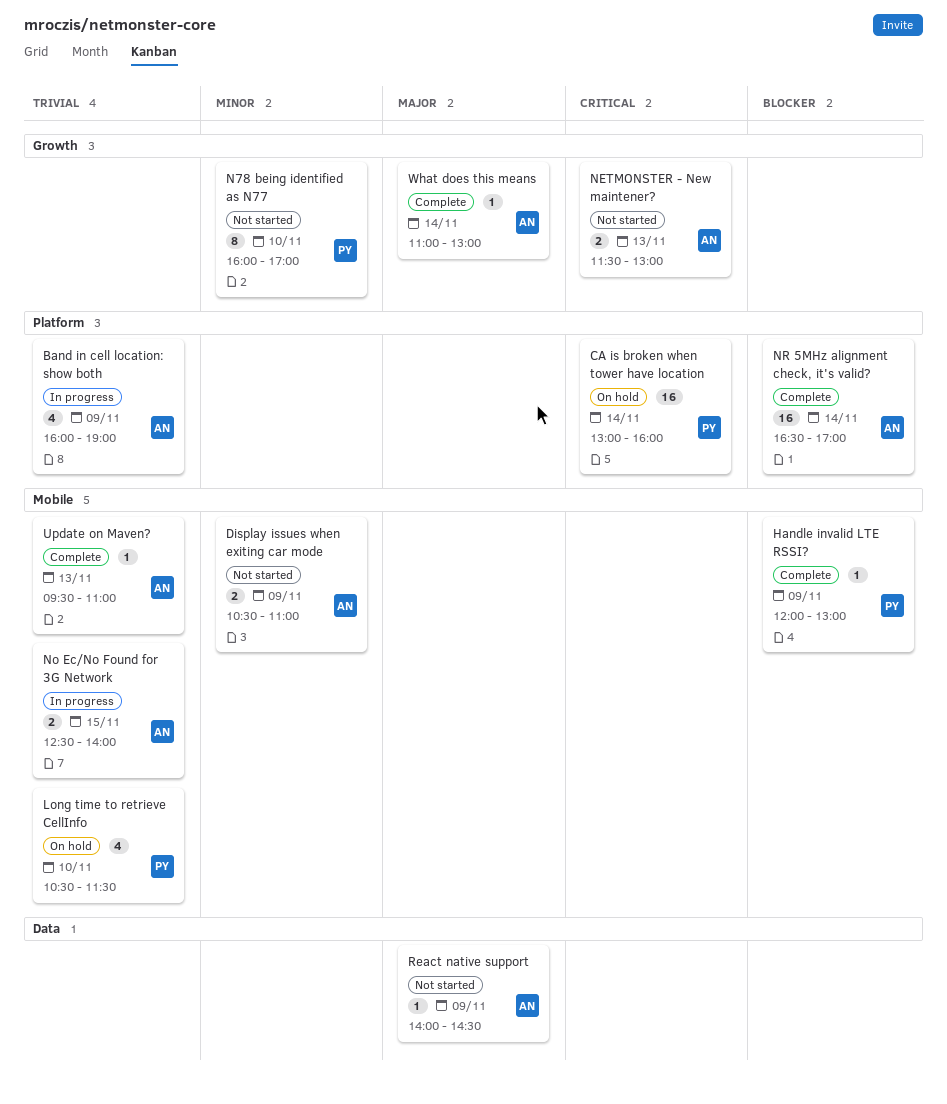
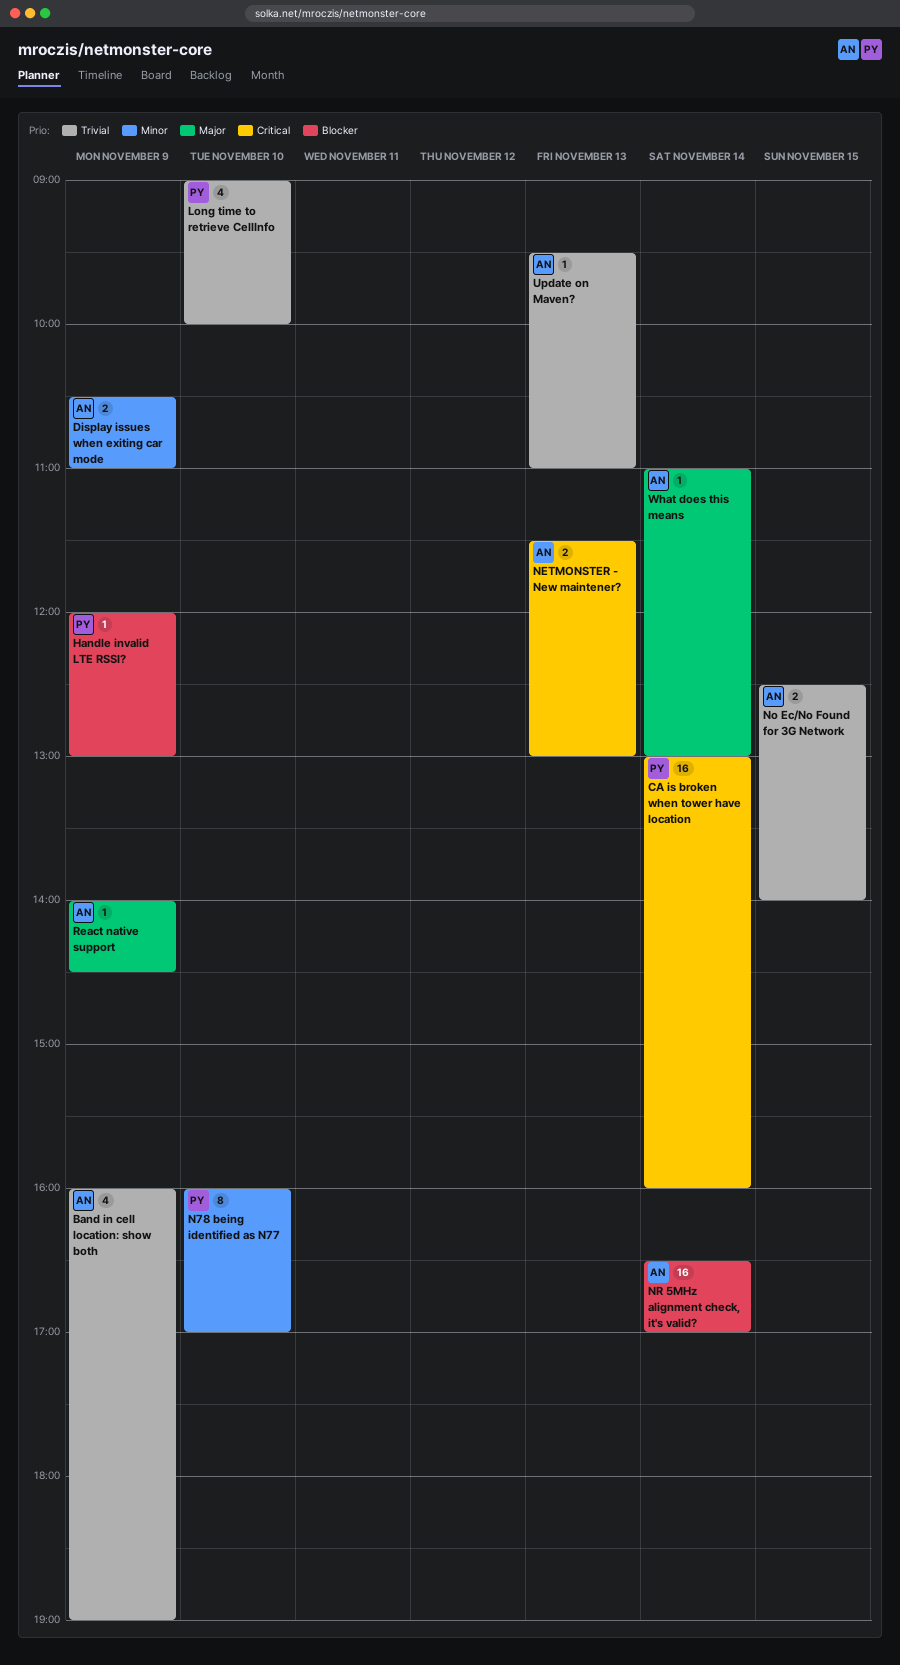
Long time to retrieve CellInfo, begins: 10:30 -> 09:00
Long time to retrieve CellInfo, ends: 11:30 -> 10:00

